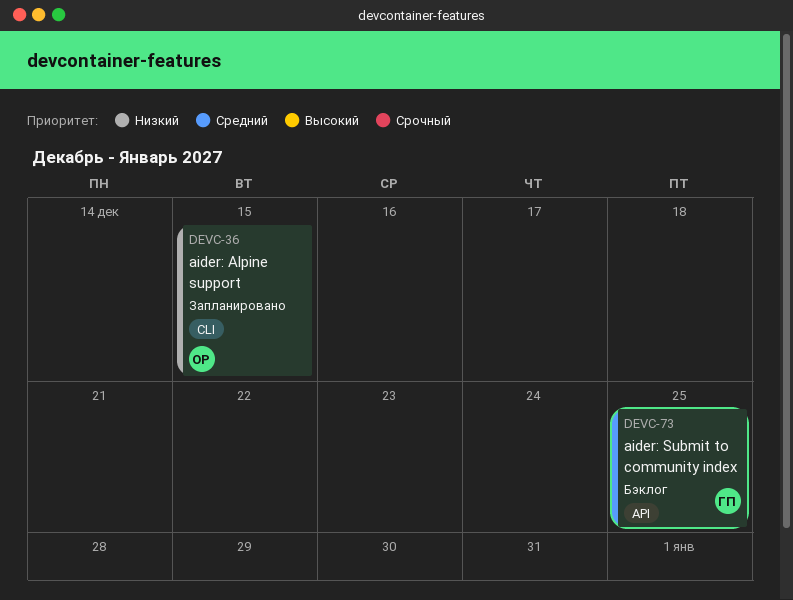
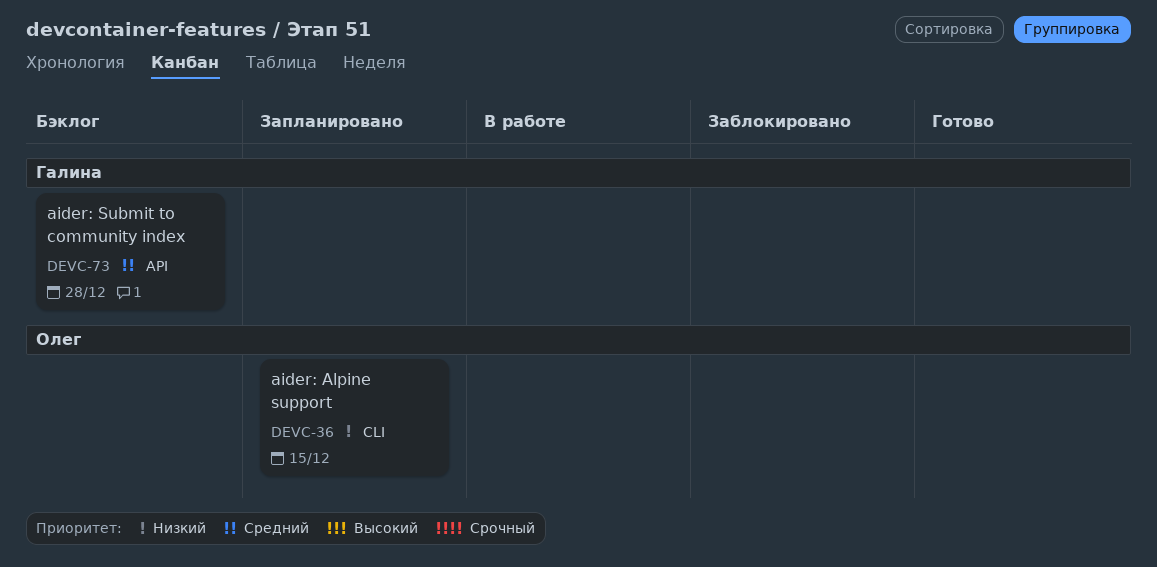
DEVC-73, due: Dec 25 -> Dec 28

